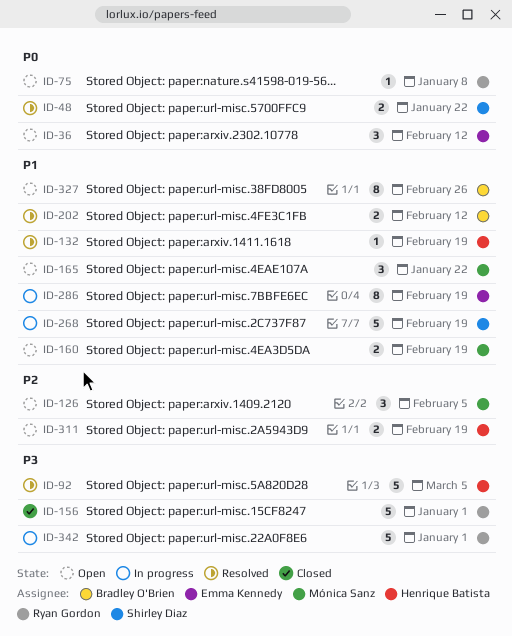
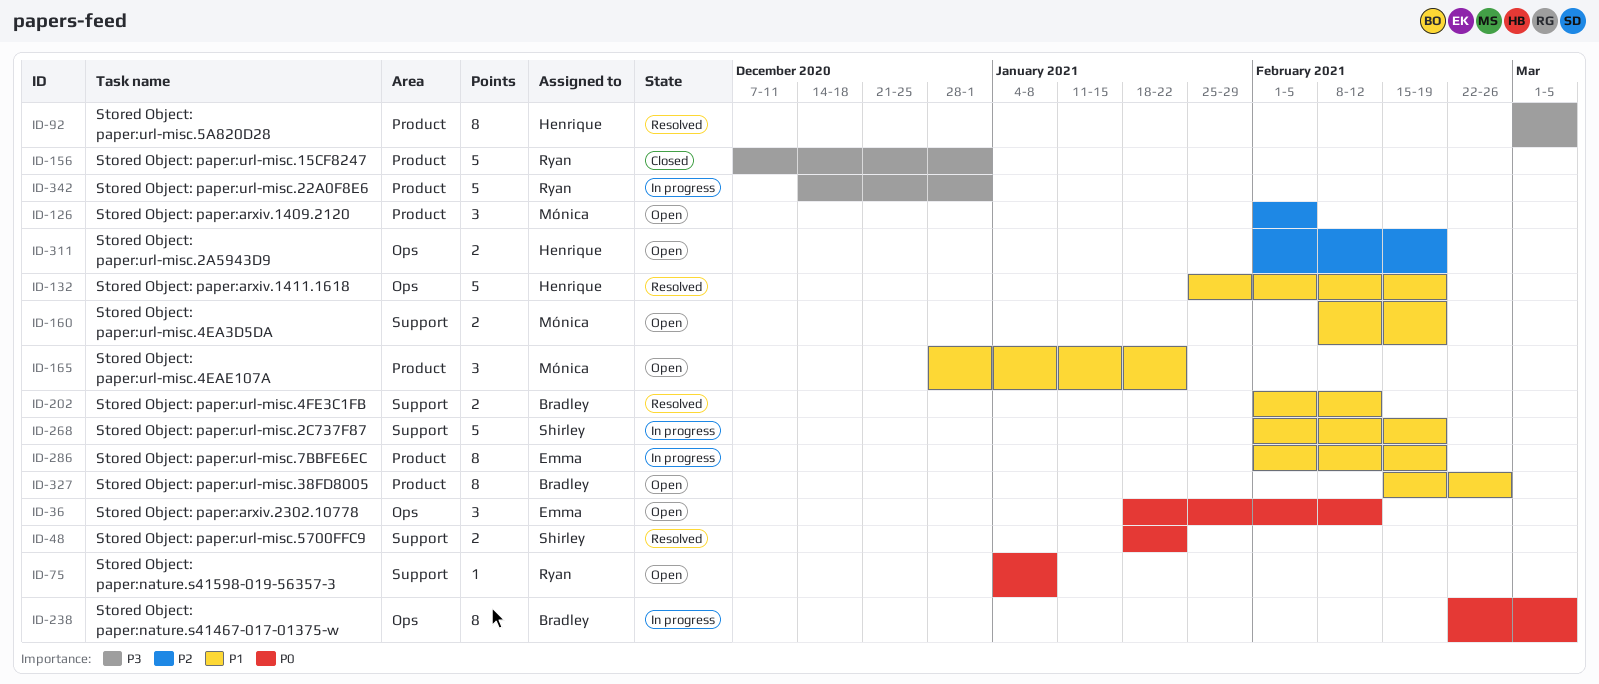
ID-92, estimate: 5 -> 8
ID-132, estimate: 1 -> 5
ID-238: none -> present

